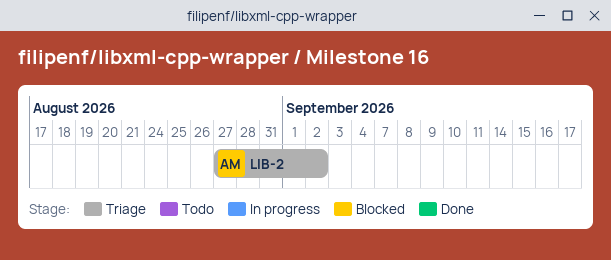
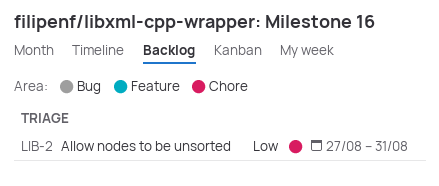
LIB-2, due: Sep 2 -> Aug 31

